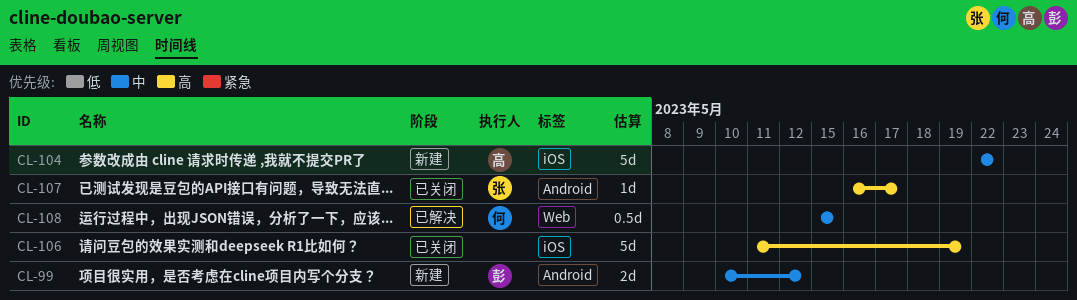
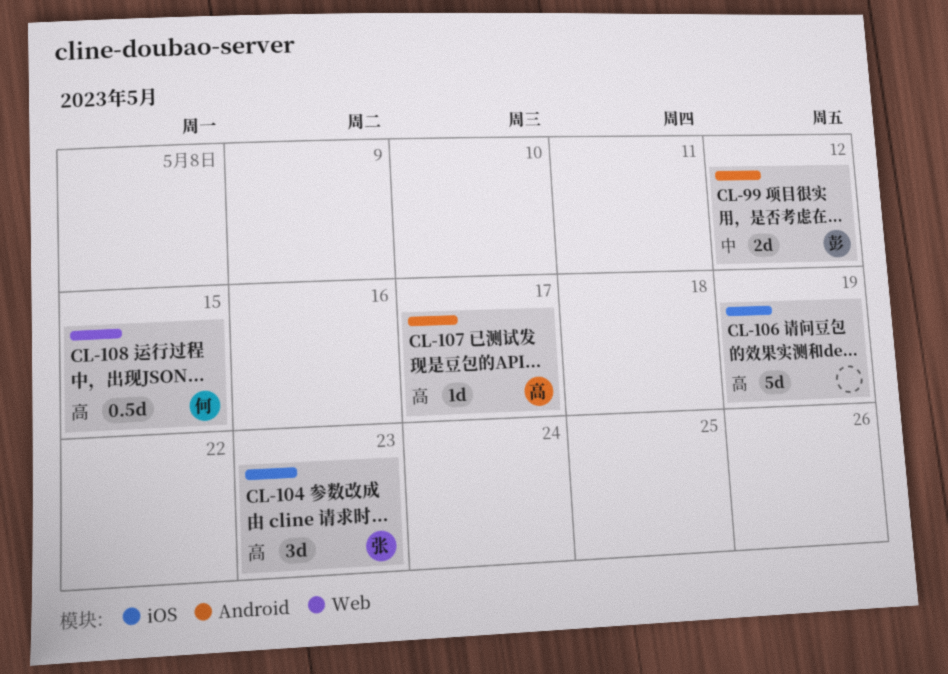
CL-104, owner: 高 -> 张
CL-104, priority: 中 -> 高
CL-104, estimate: 5d -> 3d
CL-104, due: May 22 -> May 23
CL-107, owner: 张 -> 高
CL-108, priority: 中 -> 高

